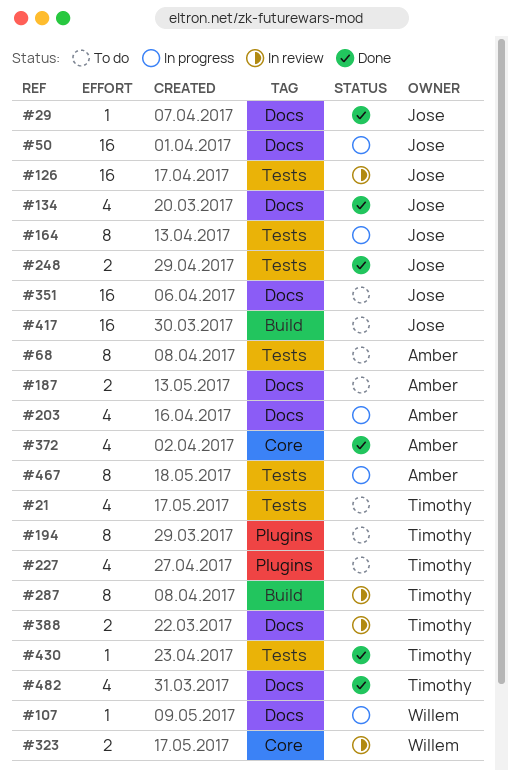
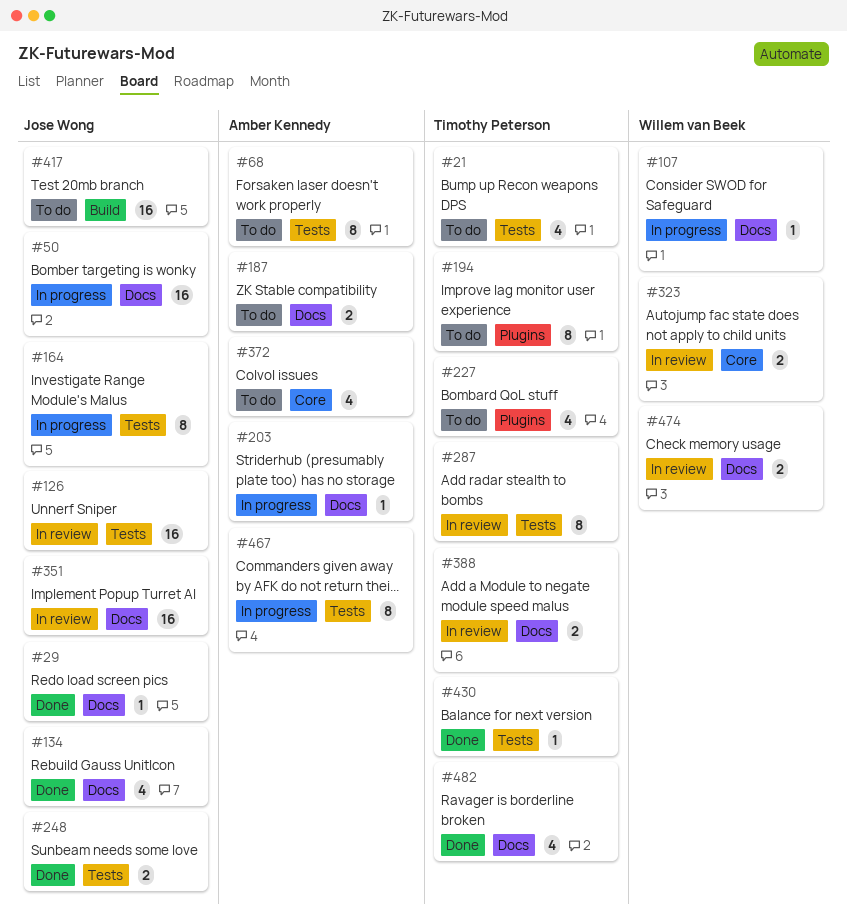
#203, estimate: 4 -> 1
#287, label: Build -> Tests
#351, status: To do -> In review
#372, status: Done -> To do
#474: none -> present

